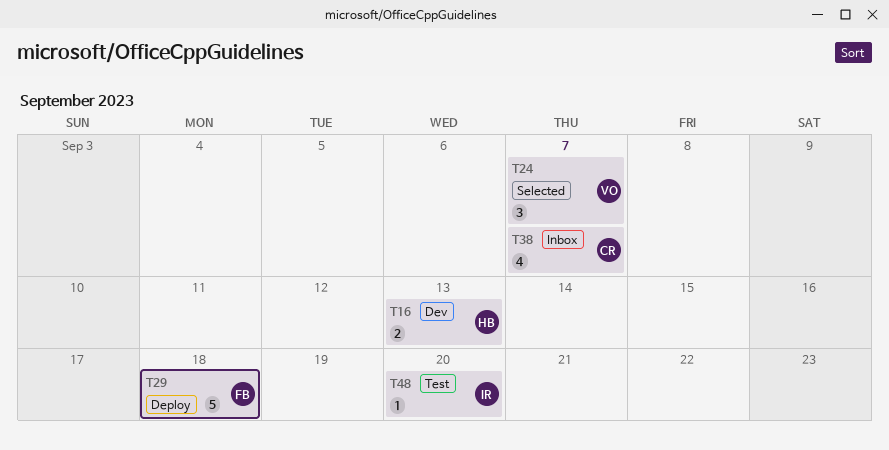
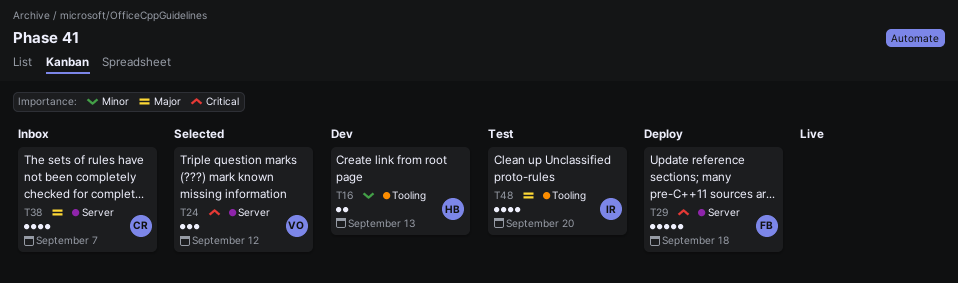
T24, due: Sep 7 -> Sep 12
T48, estimate: 1 -> 4

